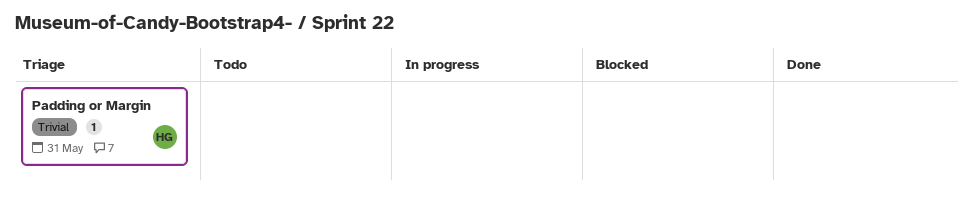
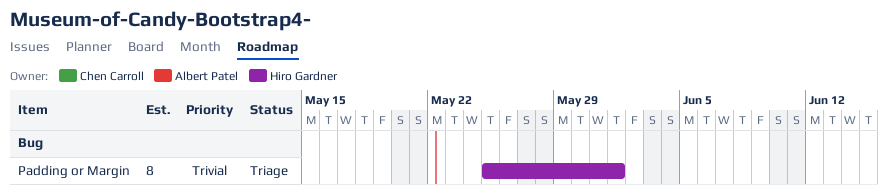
Padding or Margin, estimate: 1 -> 8
Padding or Margin, due: May 31 -> Jun 1

